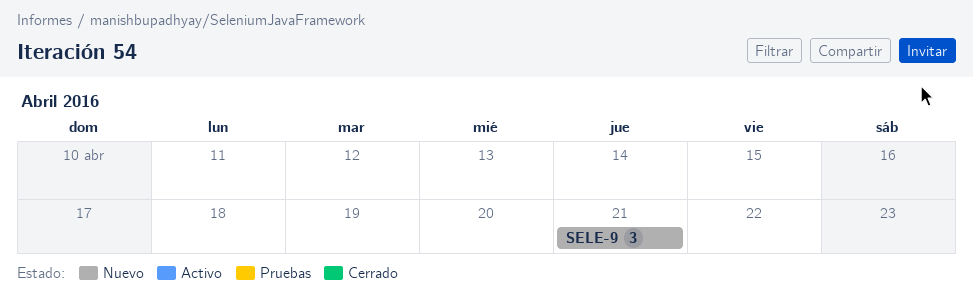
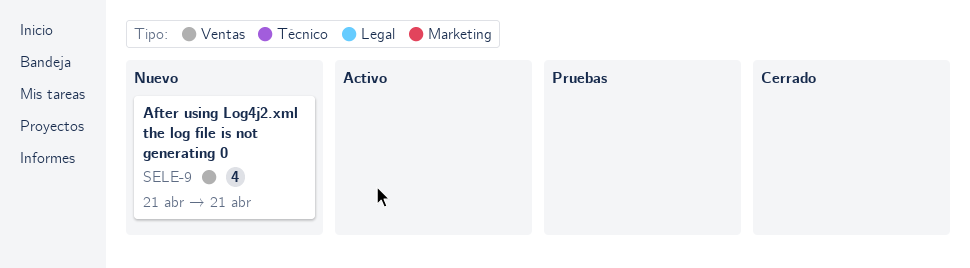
SELE-9, estimate: 3 -> 4

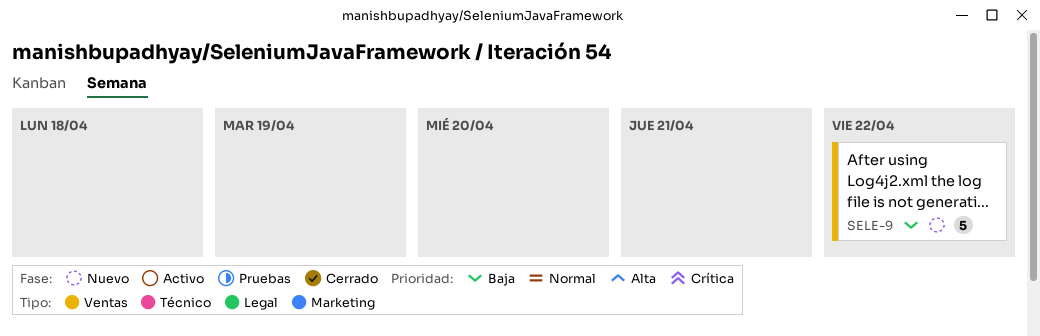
SELE-9, estimate: 4 -> 5
SELE-9, due: Apr 21 -> Apr 22

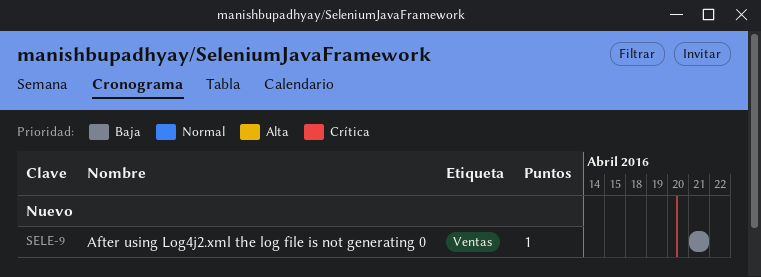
SELE-9, estimate: 5 -> 1
SELE-9, due: Apr 22 -> Apr 21

